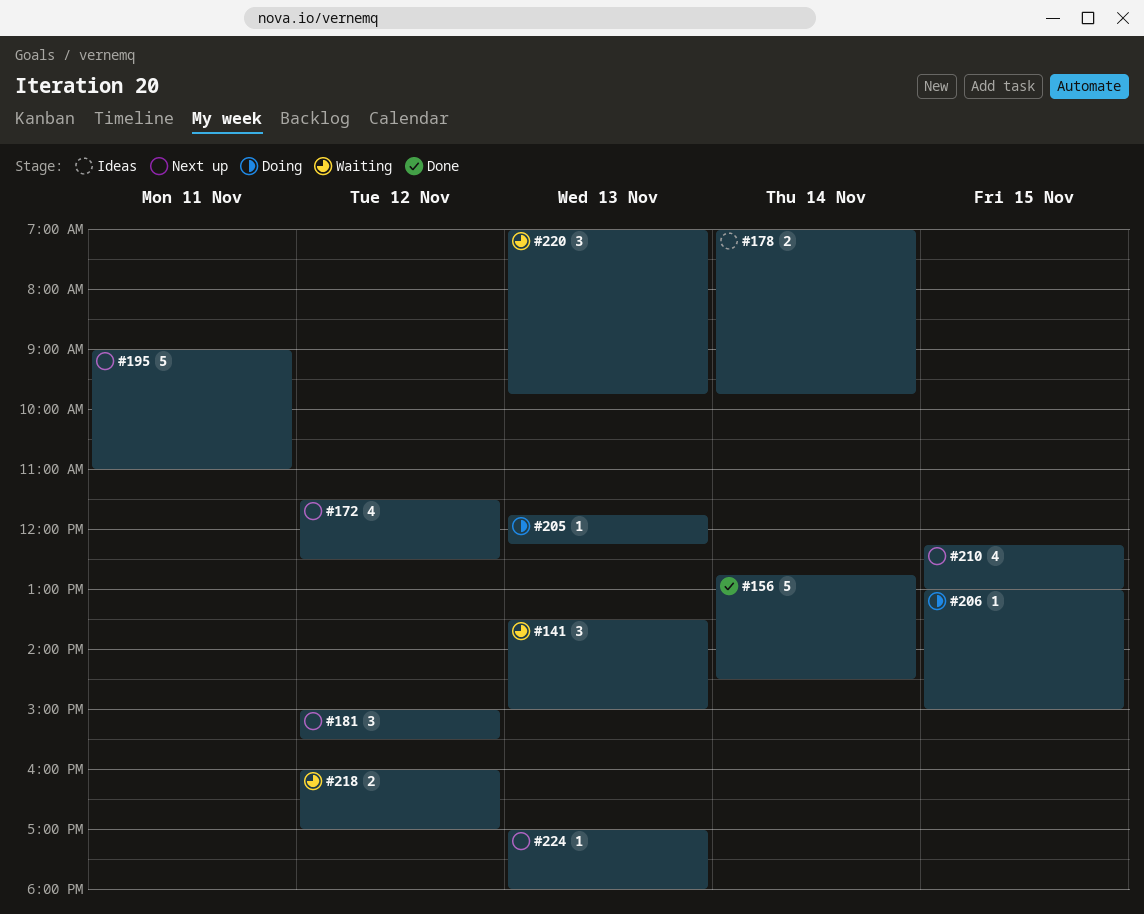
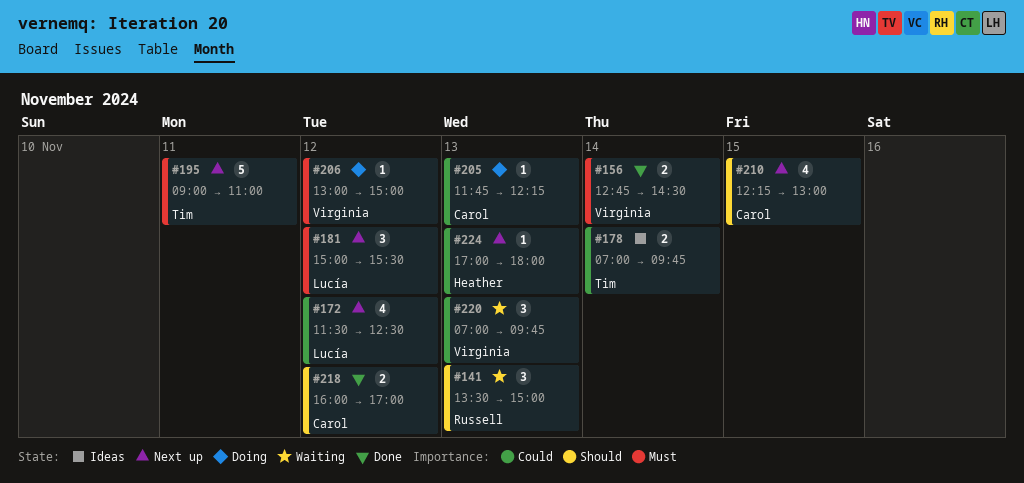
#156, estimate: 5 -> 2
#206, day: Nov 15 -> Nov 12
#218, status: Waiting -> Done

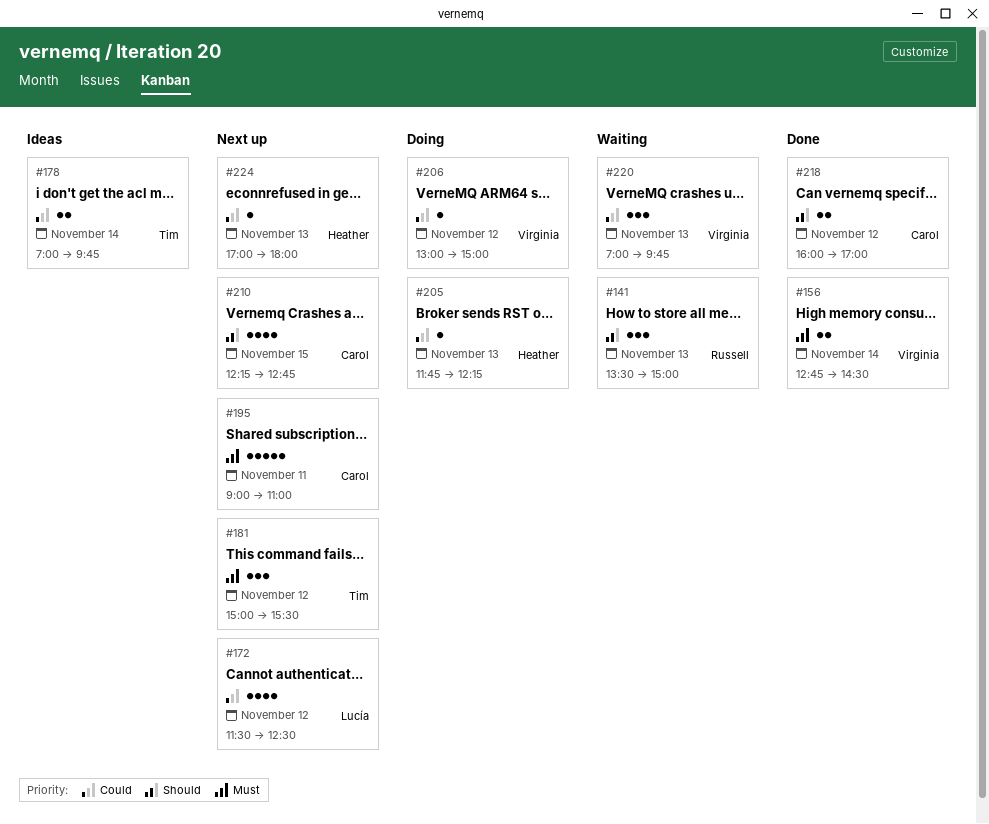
#181, owner: Lucía -> Tim
#195, owner: Tim -> Carol
#205, owner: Carol -> Heather
#206, priority: Must -> Could
#210, ends: 13:00 -> 12:45

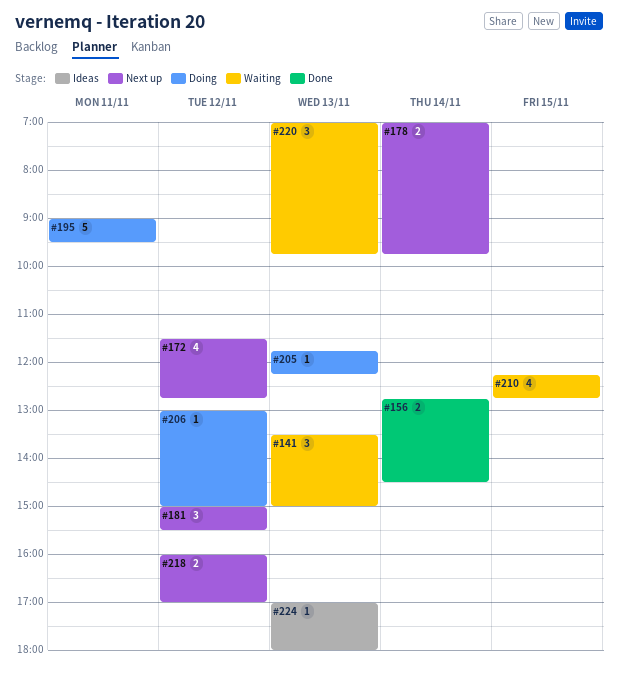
#172, ends: 12:30 -> 12:45
#178, status: Ideas -> Next up
#195, status: Next up -> Doing
#195, ends: 11:00 -> 09:30
#210, status: Next up -> Waiting
#218, status: Done -> Next up
#224, status: Next up -> Ideas

